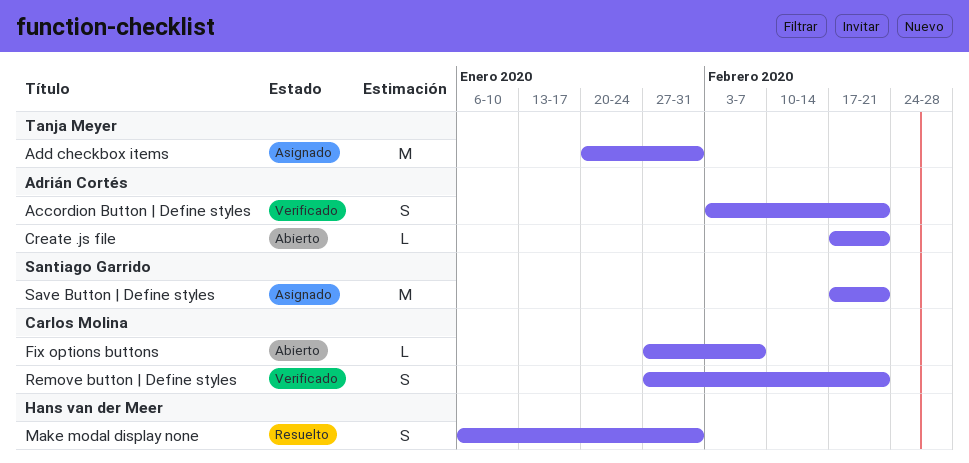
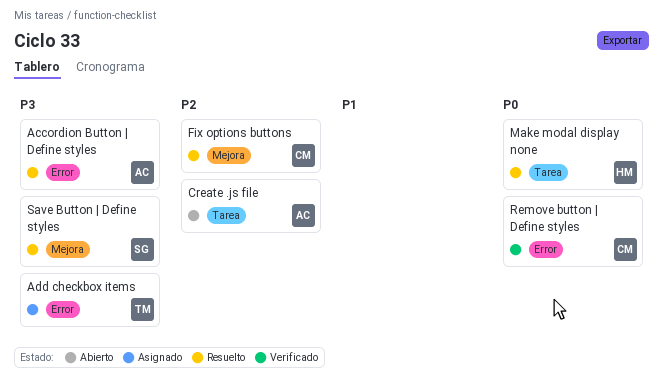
Accordion Button | Define styles, status: Verificado -> Resuelto
Fix options buttons, status: Abierto -> Resuelto
Save Button | Define styles, status: Asignado -> Resuelto

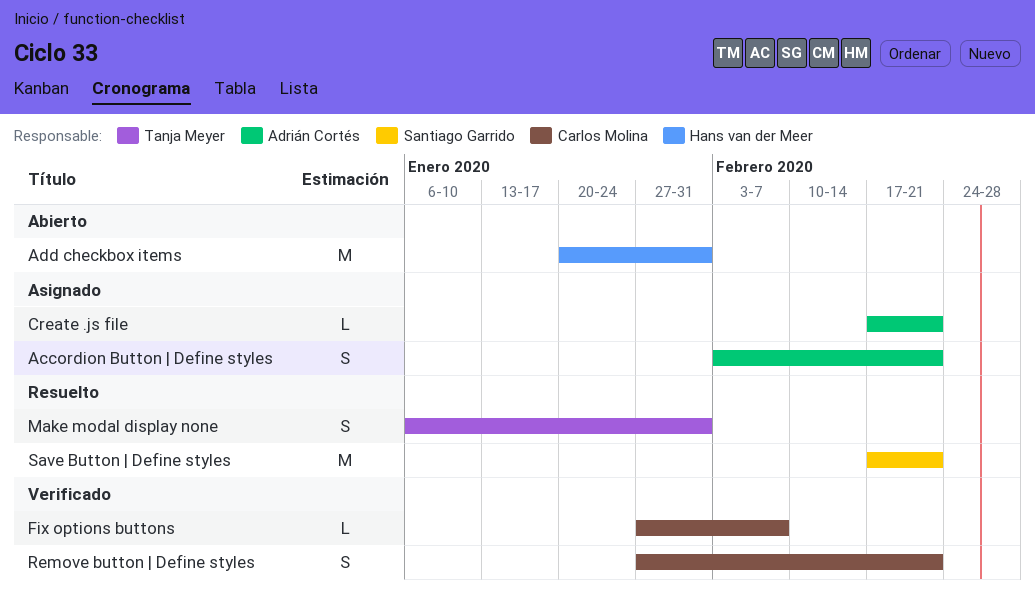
Accordion Button | Define styles, status: Resuelto -> Asignado
Add checkbox items, status: Asignado -> Abierto
Add checkbox items, owner: Tanja Meyer -> Hans van der Meer
Create .js file, status: Abierto -> Asignado
Fix options buttons, status: Resuelto -> Verificado
Make modal display none, owner: Hans van der Meer -> Tanja Meyer

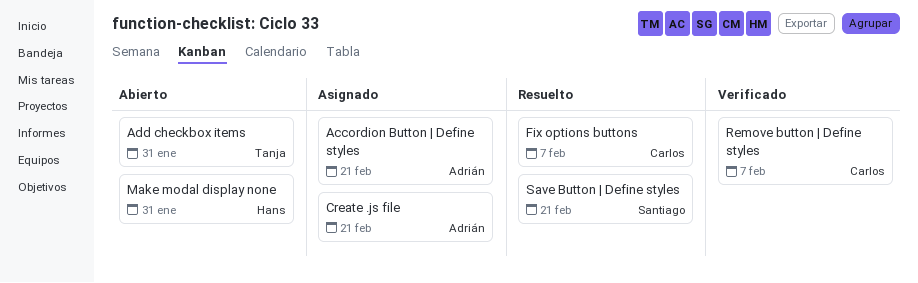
Add checkbox items, owner: Hans van der Meer -> Tanja Meyer
Fix options buttons, status: Verificado -> Resuelto
Make modal display none, status: Resuelto -> Abierto
Make modal display none, owner: Tanja Meyer -> Hans van der Meer
Remove button | Define styles, due: Feb 21 -> Feb 7

